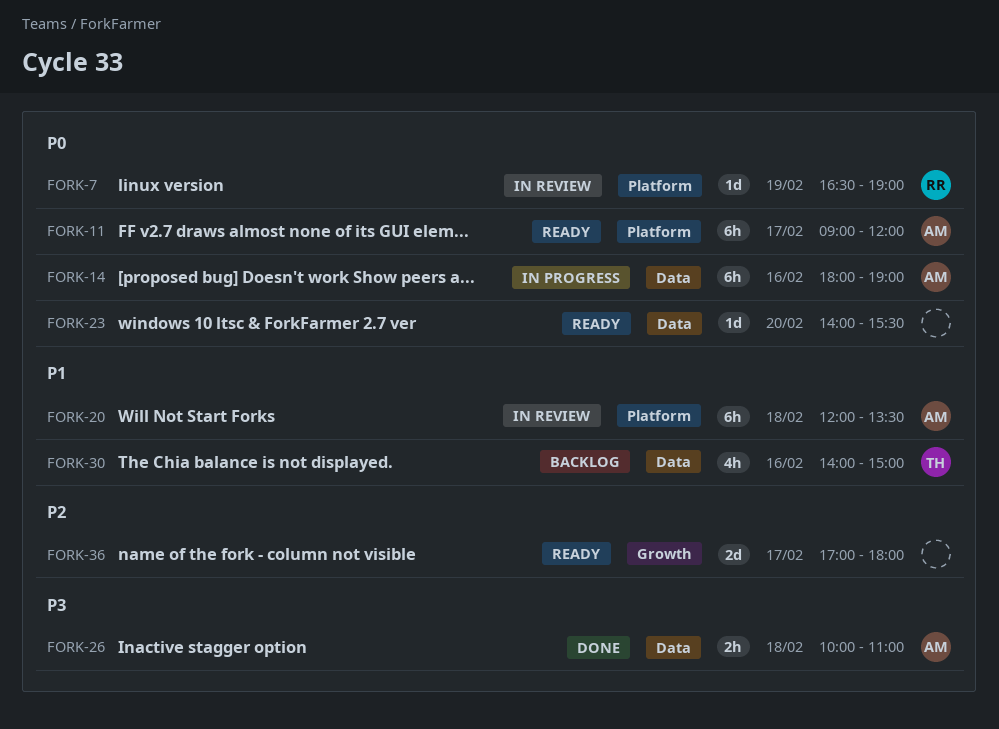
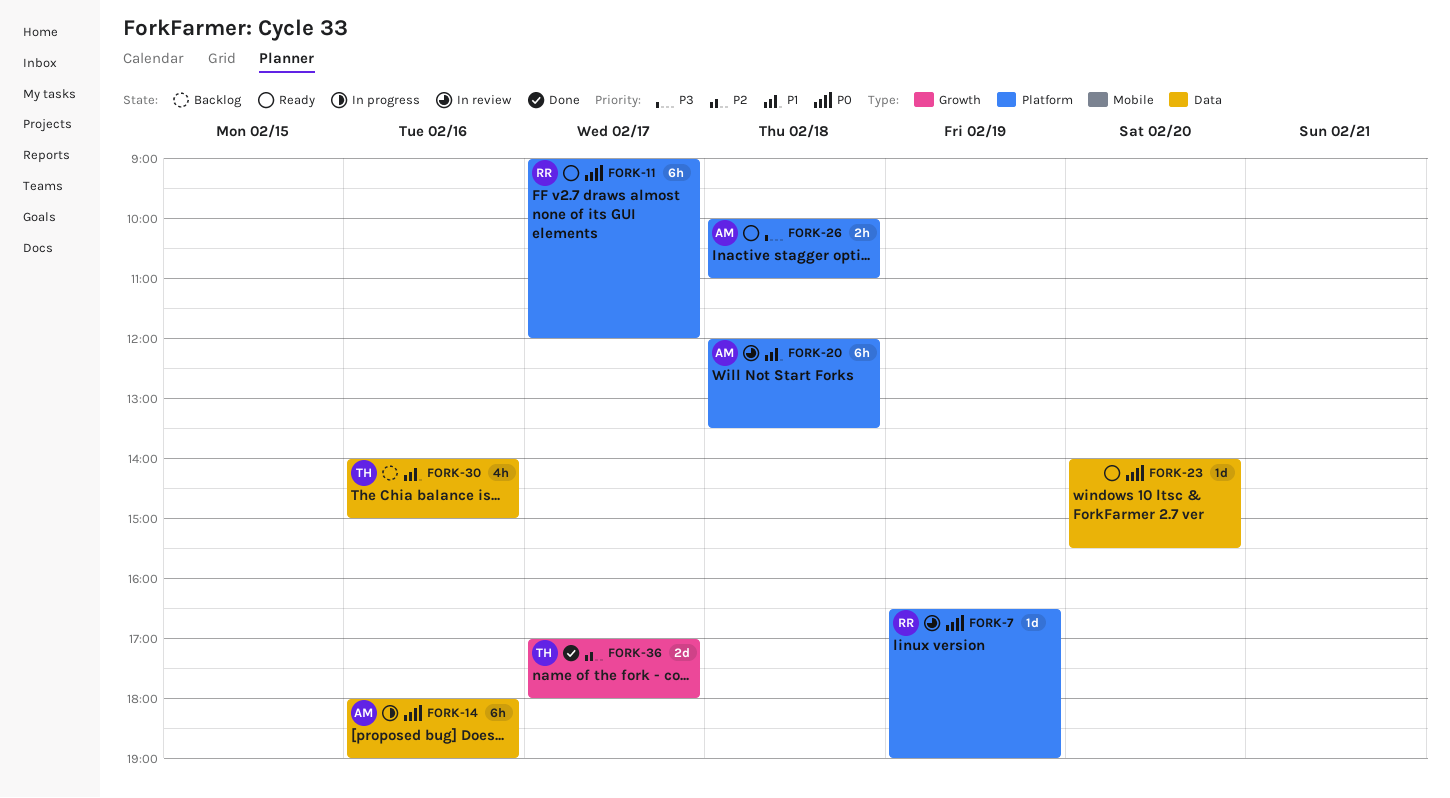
FORK-11, owner: AM -> RR
FORK-26, status: Done -> Ready
FORK-26, label: Data -> Platform
FORK-36, status: Ready -> Done
FORK-36, owner: none -> TH

